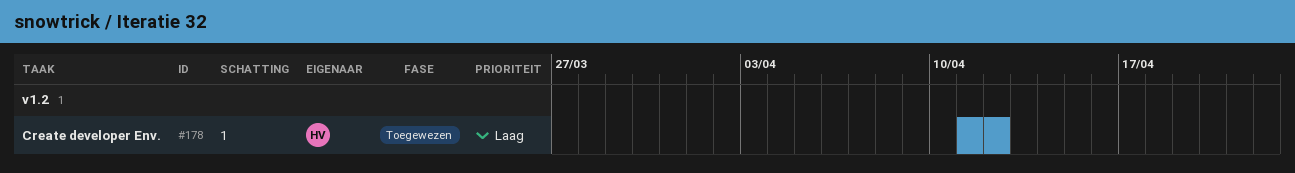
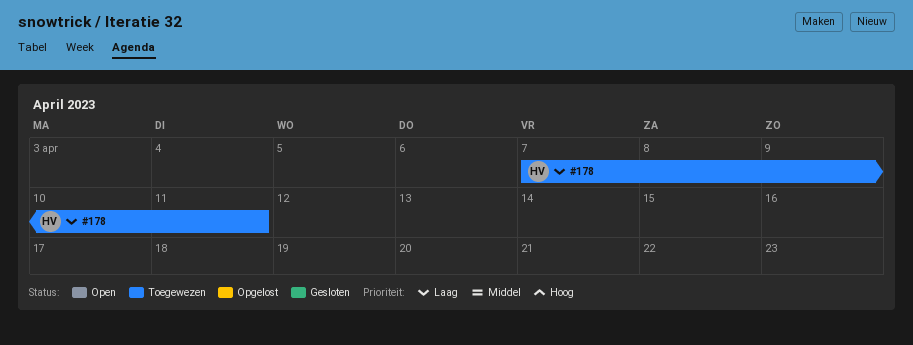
#178, start: Apr 11 -> Apr 7
#178, due: Apr 12 -> Apr 11

